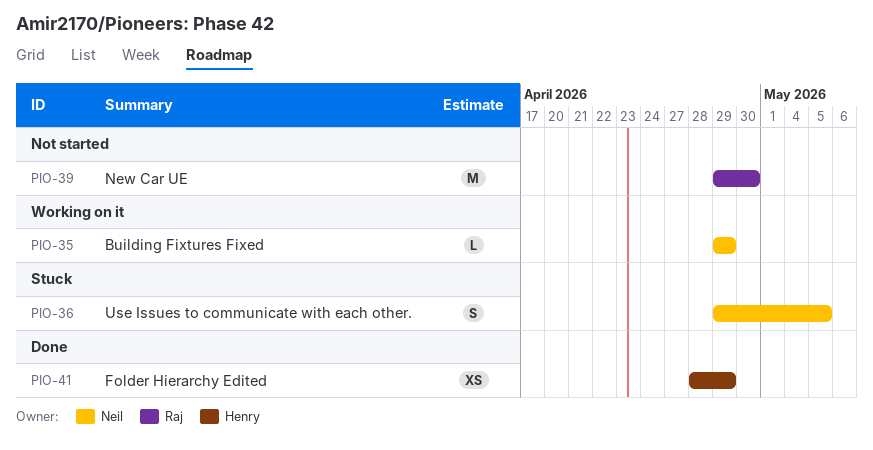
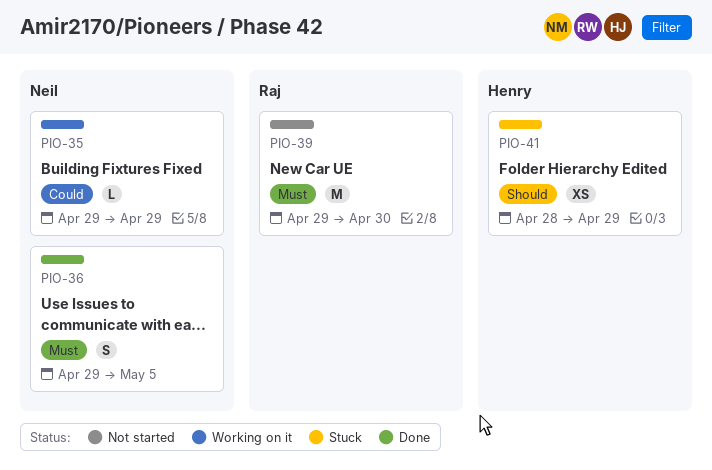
PIO-36, status: Stuck -> Done
PIO-41, status: Done -> Stuck

